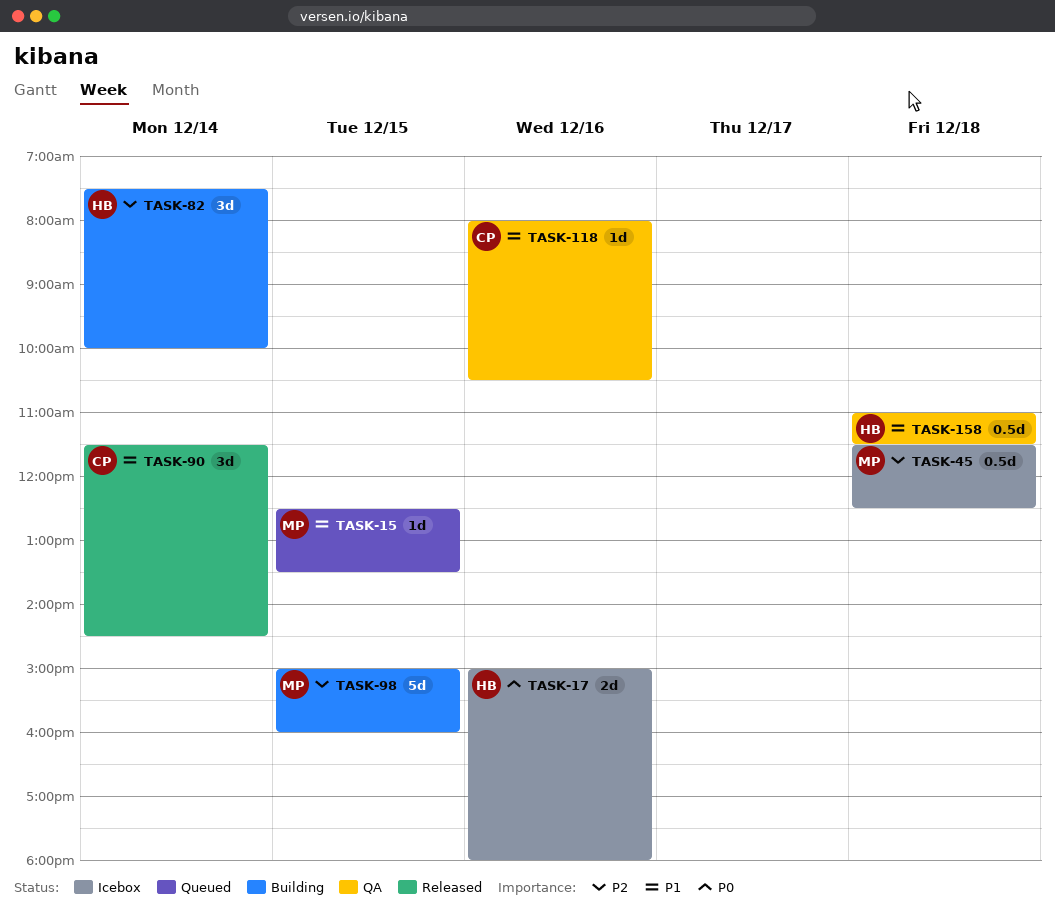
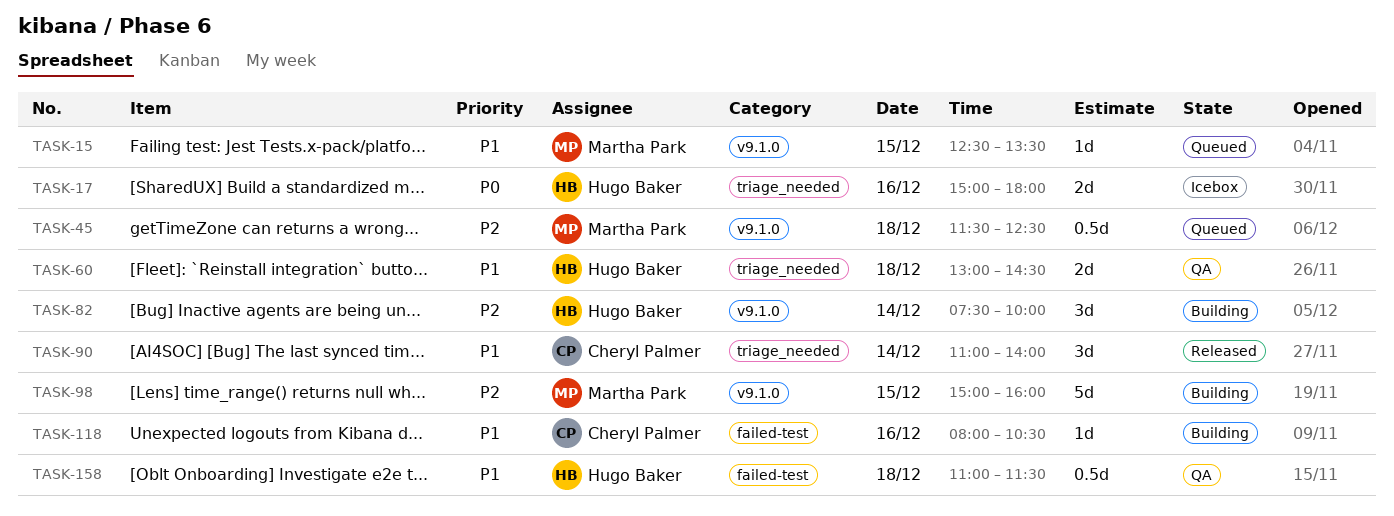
TASK-45, status: Icebox -> Queued
TASK-60: none -> present
TASK-90, begins: 11:30 -> 11:00
TASK-90, ends: 14:30 -> 14:00
TASK-118, status: QA -> Building

